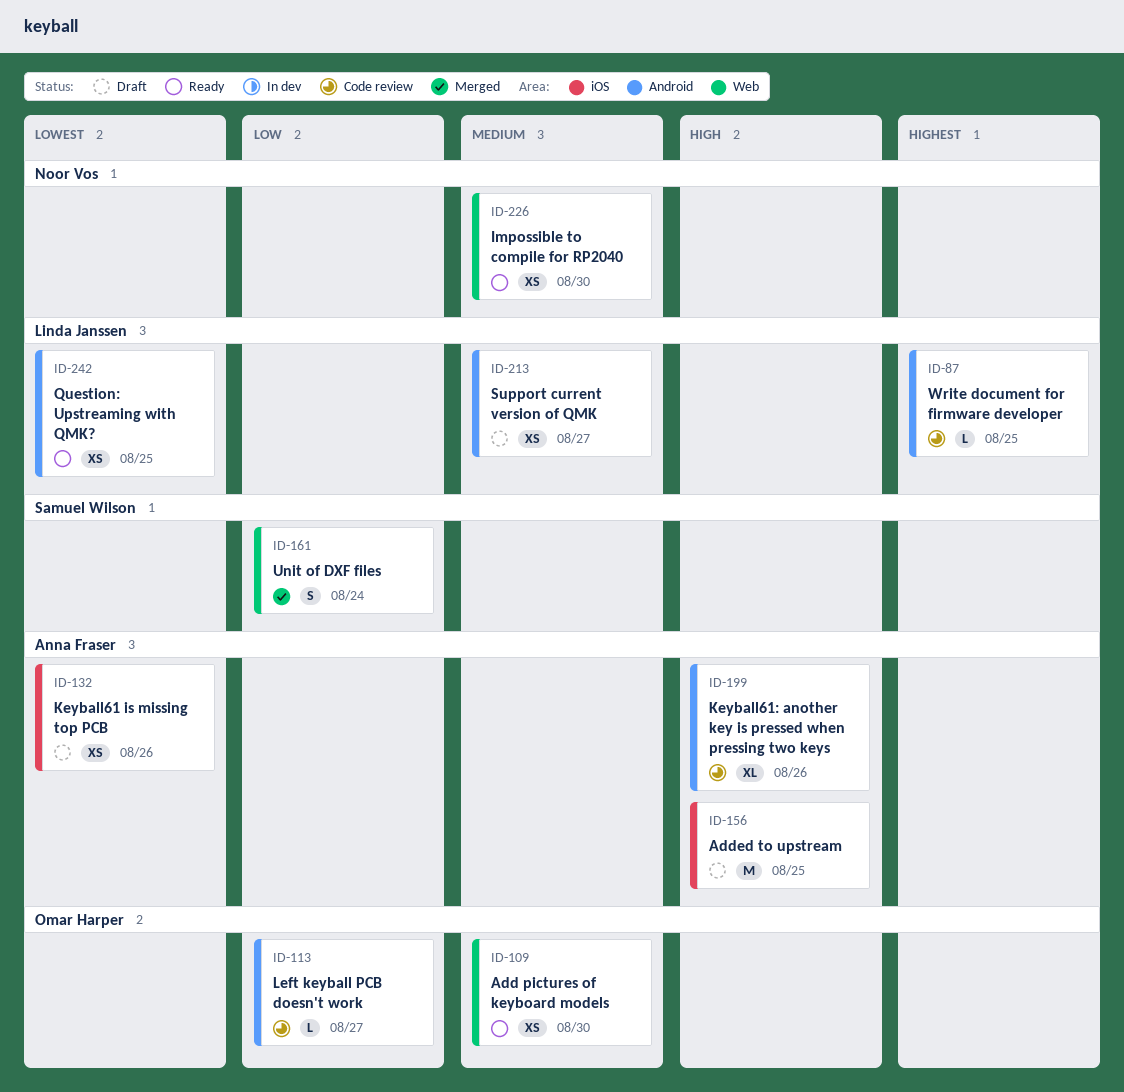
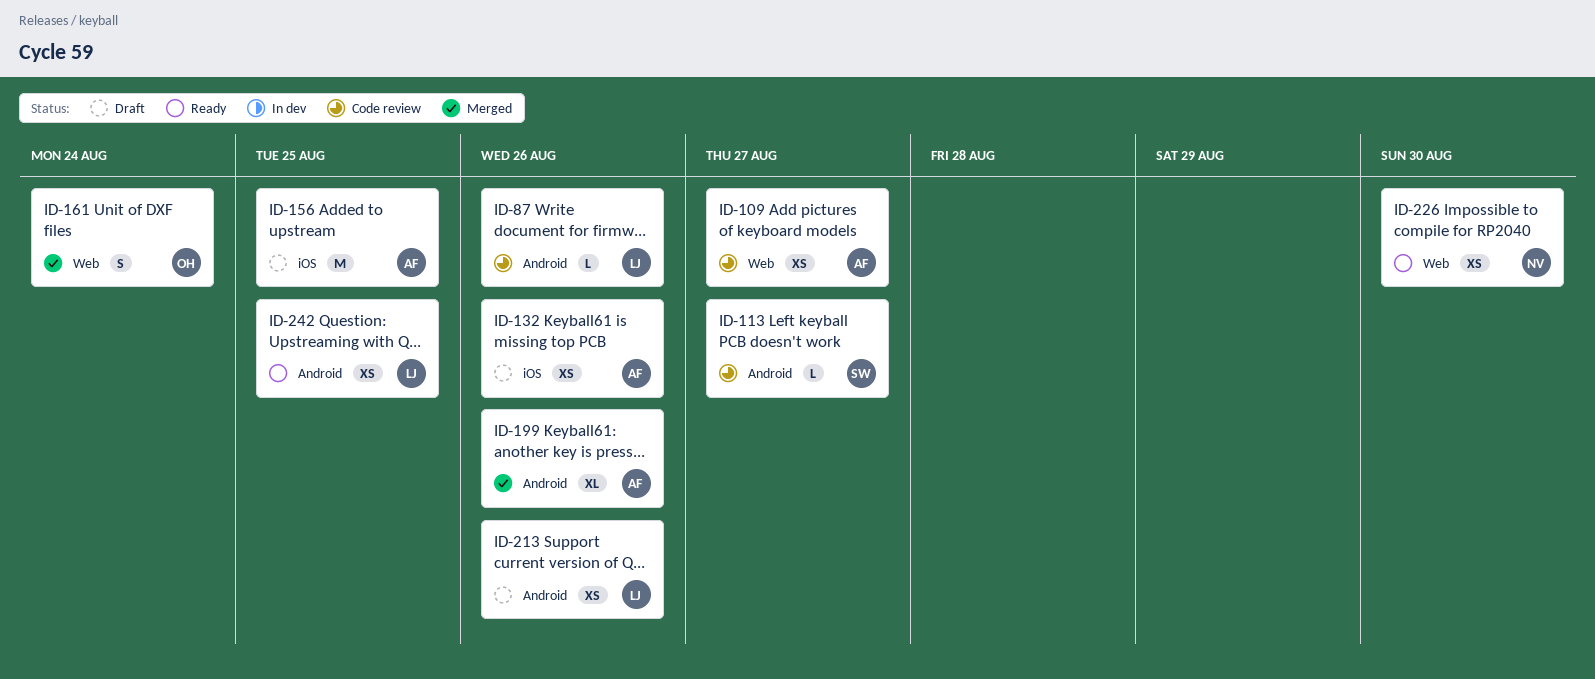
ID-87, due: Aug 25 -> Aug 26
ID-109, status: Ready -> Code review
ID-109, owner: Omar Harper -> Anna Fraser
ID-109, due: Aug 30 -> Aug 27
ID-113, owner: Omar Harper -> Samuel Wilson
ID-161, owner: Samuel Wilson -> Omar Harper
ID-199, status: Code review -> Merged
ID-213, due: Aug 27 -> Aug 26

